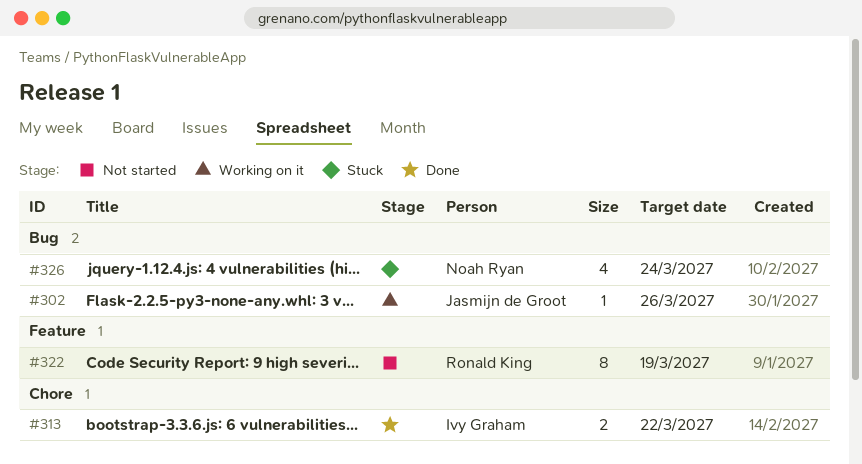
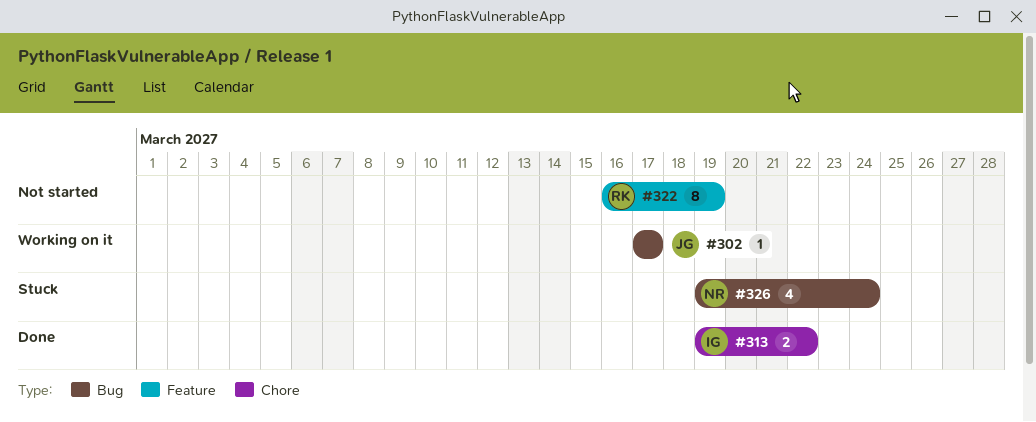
#302, due: Mar 26 -> Mar 17

